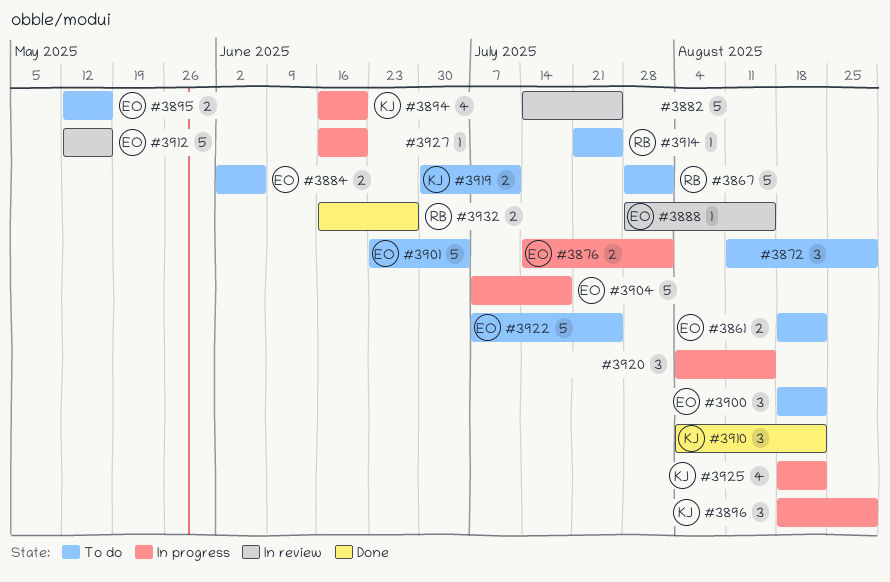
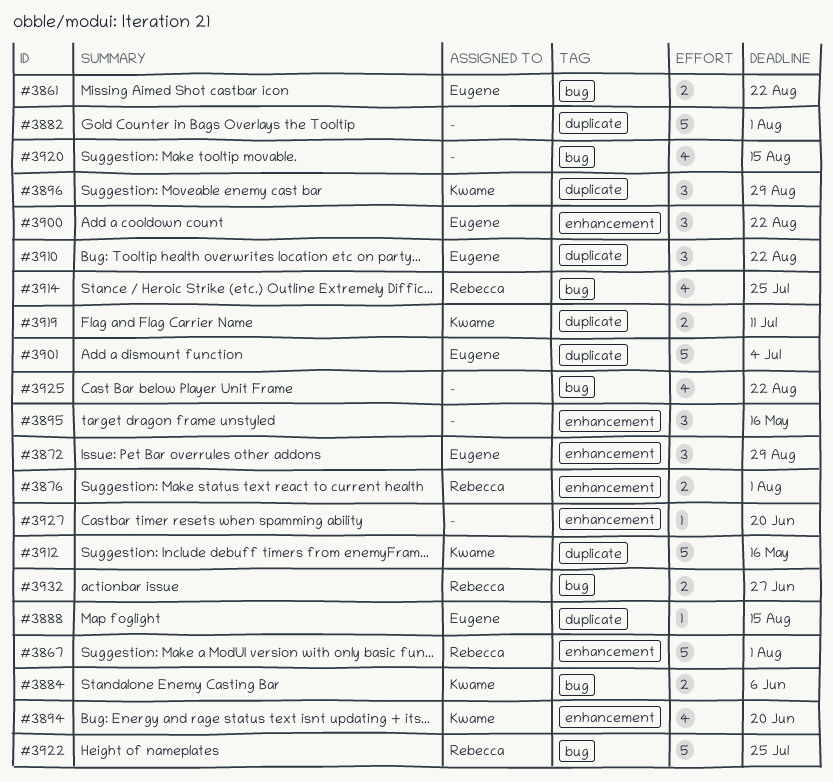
#3872, owner: none -> Eugene
#3876, owner: Eugene -> Rebecca
#3882, due: Jul 25 -> Aug 1
#3884, owner: Eugene -> Kwame
#3895, owner: Eugene -> none
#3895, estimate: 2 -> 3
#3904: present -> none
#3910, owner: Kwame -> Eugene
#3912, owner: Eugene -> Kwame
#3914, estimate: 1 -> 4
#3920, estimate: 3 -> 4
#3922, owner: Eugene -> Rebecca
#3925, owner: Kwame -> none

